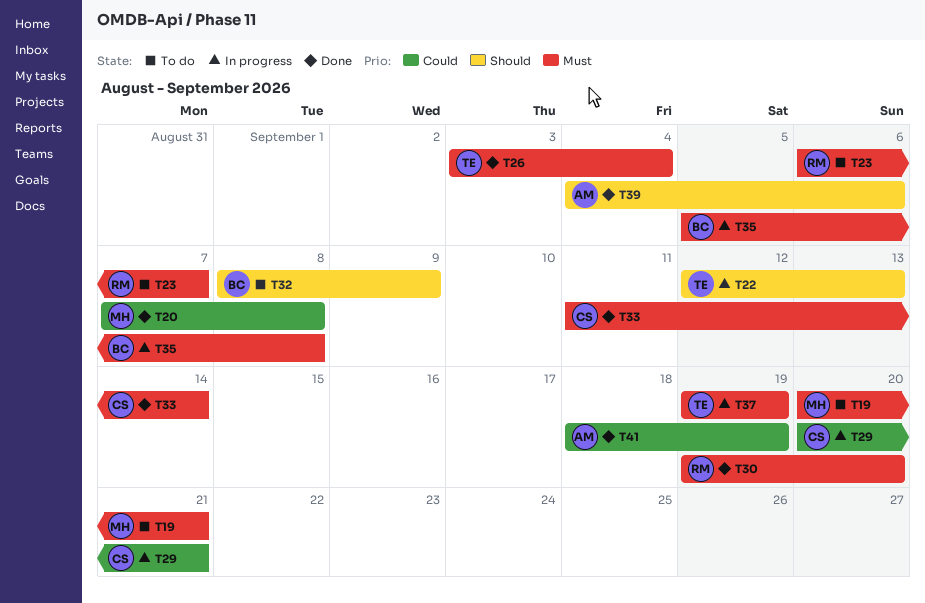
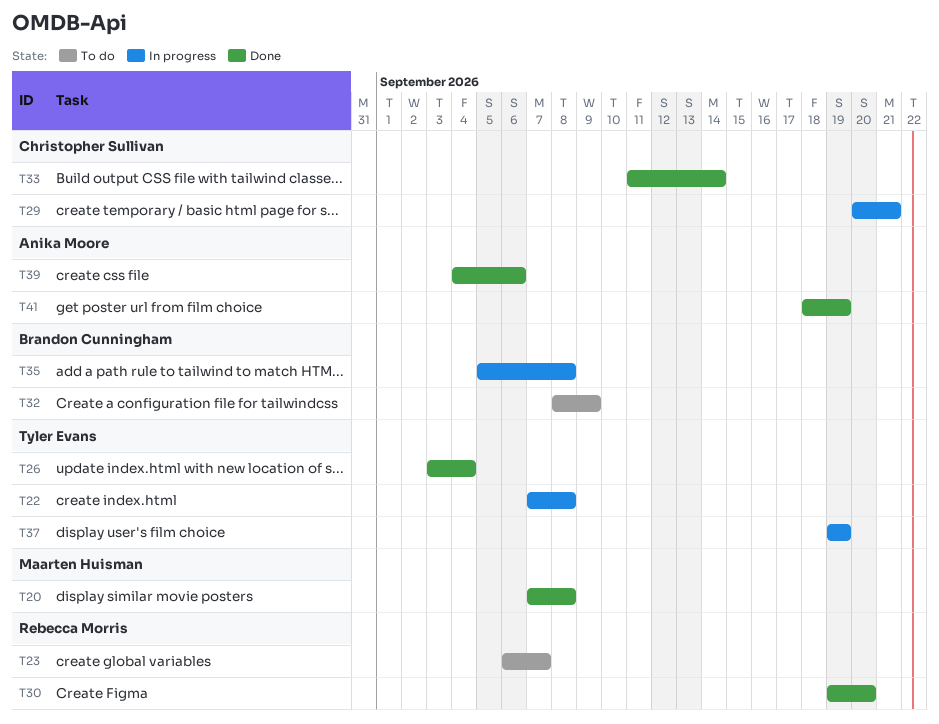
T19: present -> none
T22, start: Sep 12 -> Sep 7
T22, due: Sep 13 -> Sep 8

